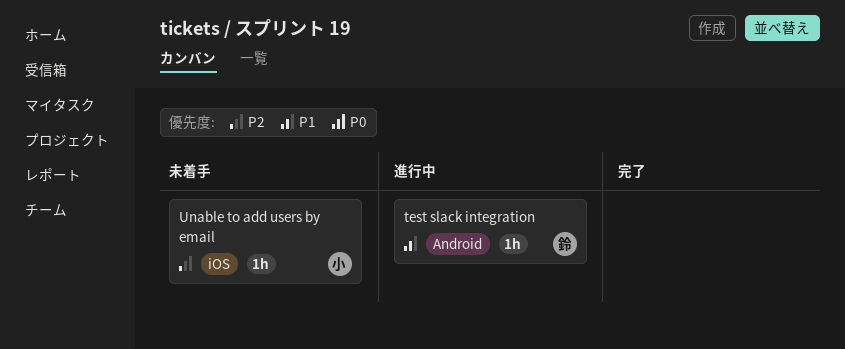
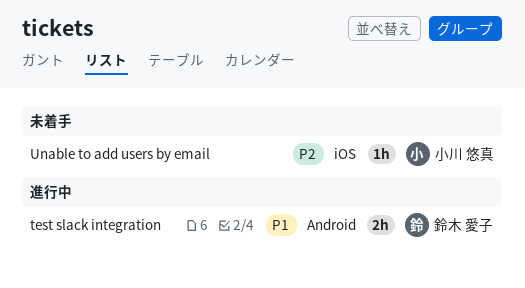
test slack integration, estimate: 1h -> 2h

